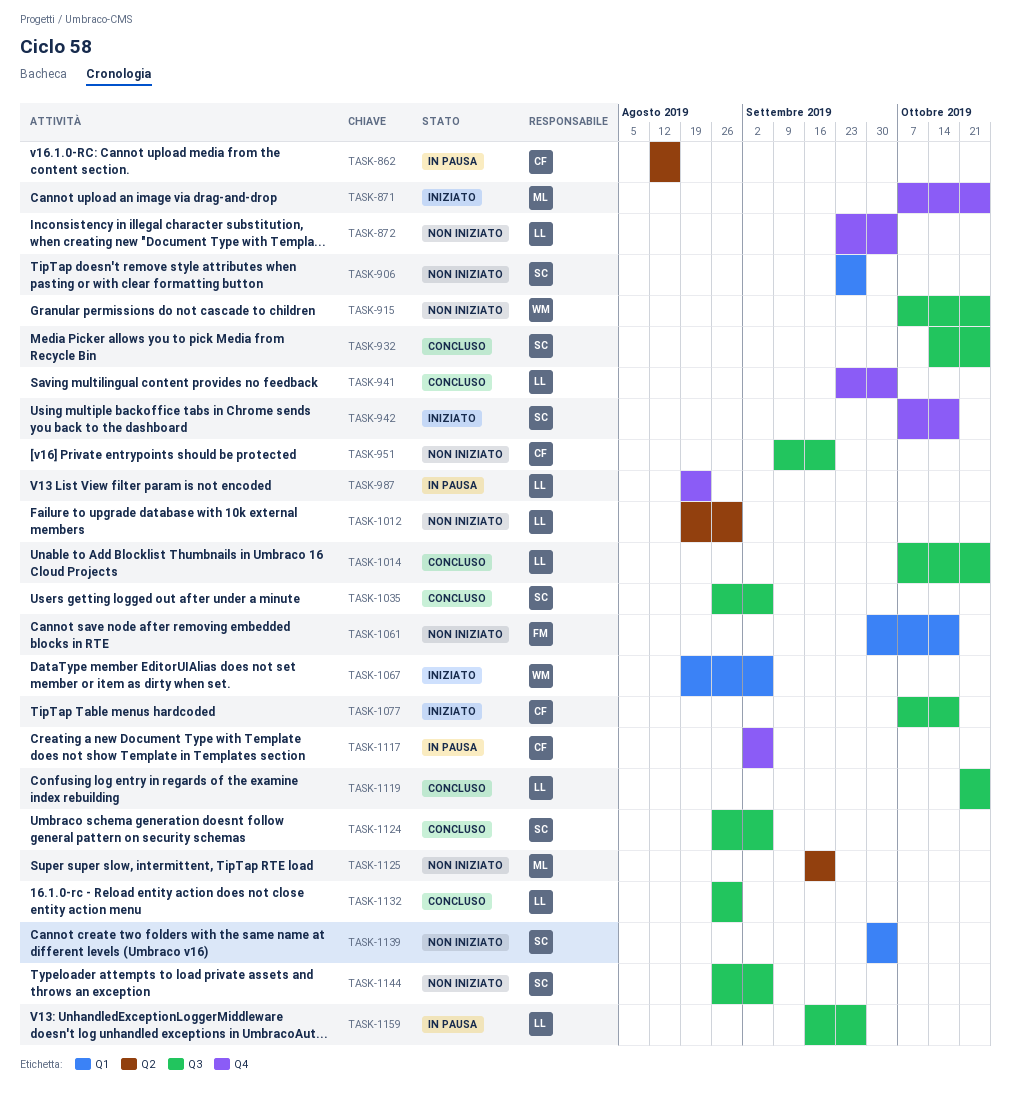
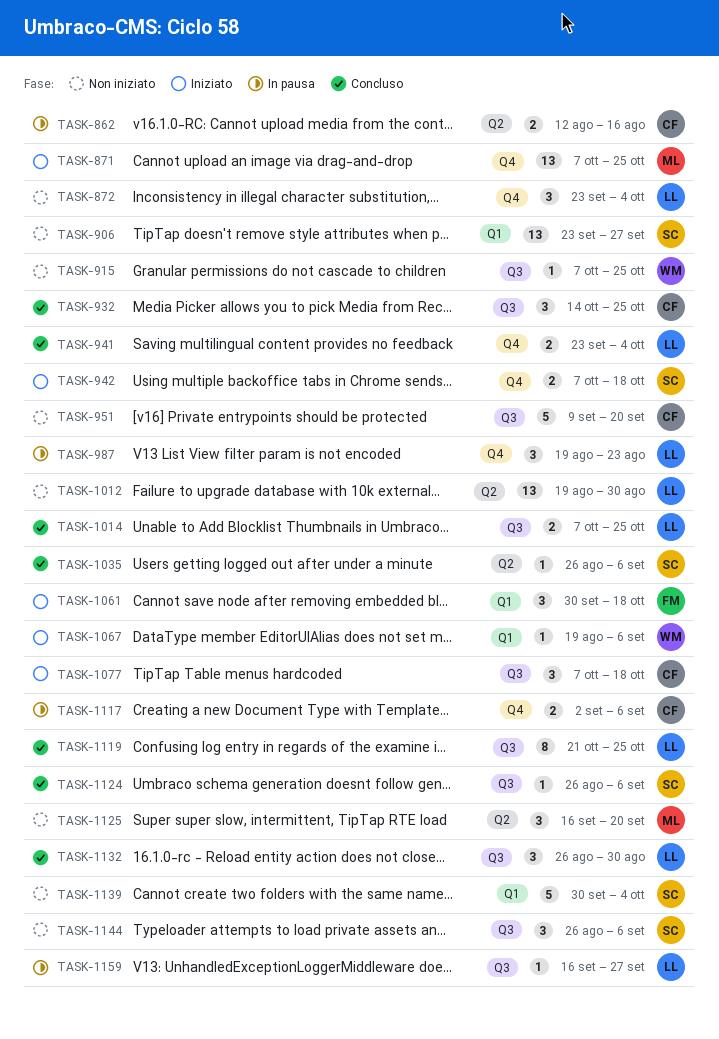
TASK-932, owner: SC -> CF
TASK-1035, label: Q3 -> Q2
TASK-1061, status: Non iniziato -> Iniziato

